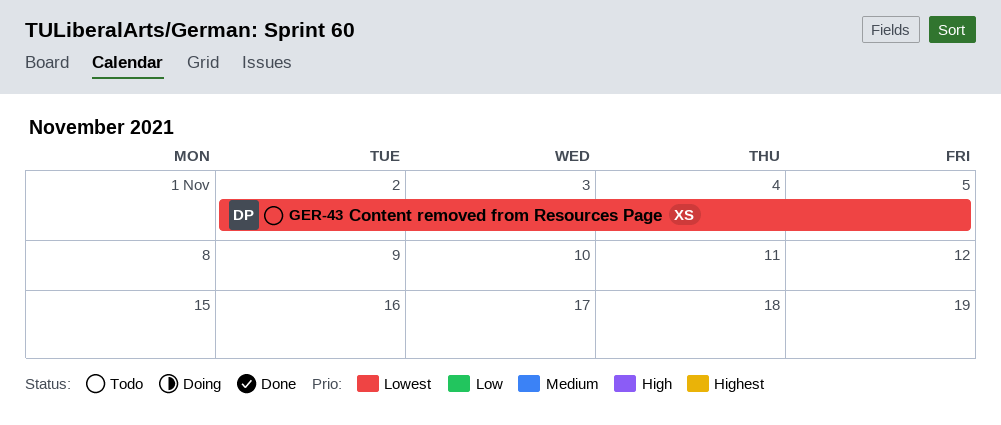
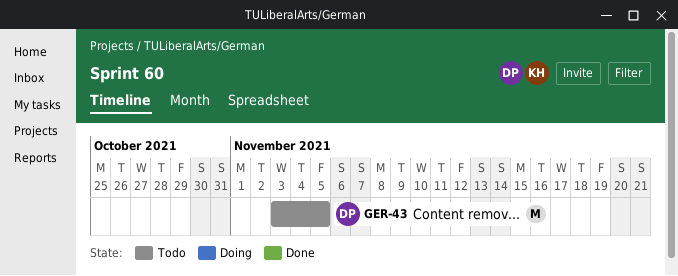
GER-43, estimate: XS -> M
GER-43, start: Nov 2 -> Nov 3

